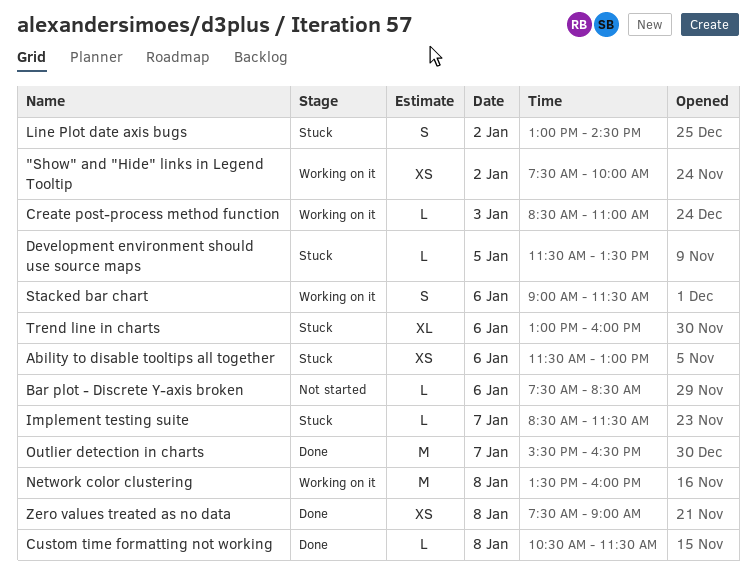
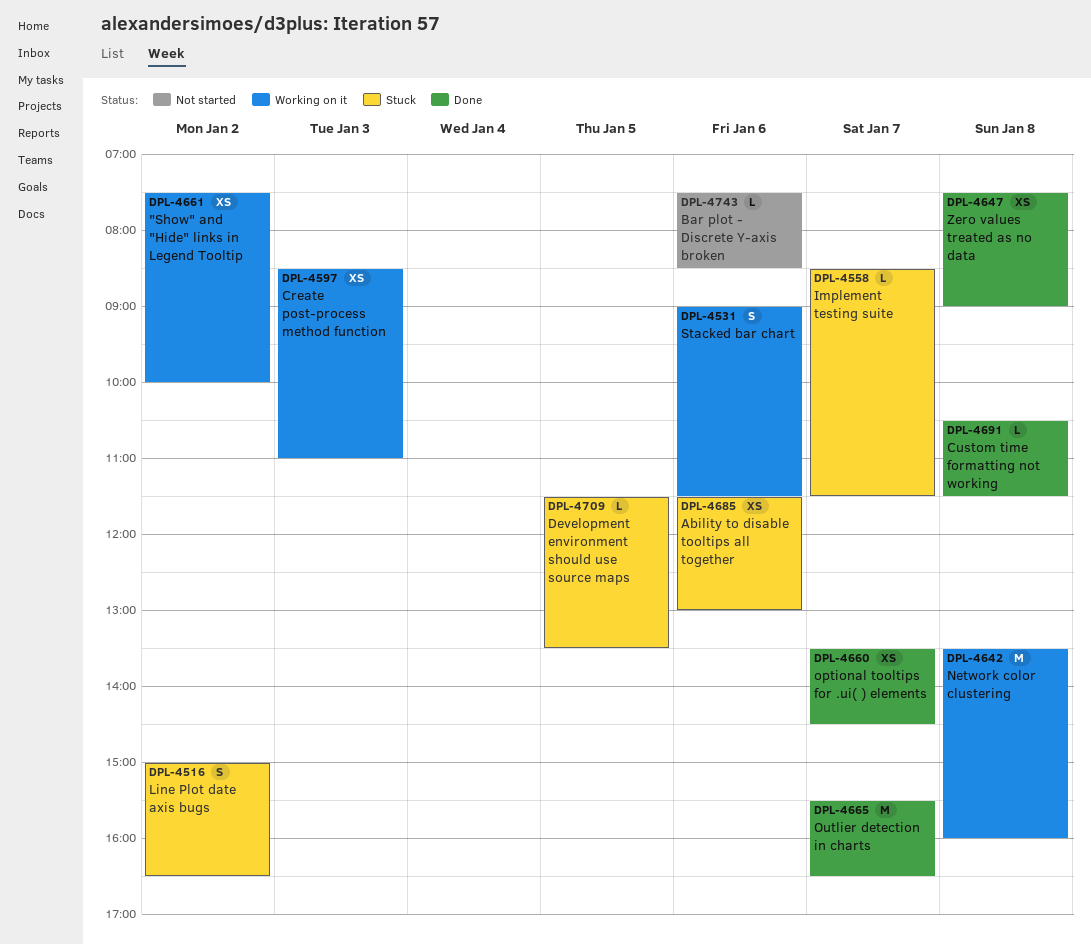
Create post-process method function, estimate: L -> XS
Line Plot date axis bugs, begins: 13:00 -> 15:00
Line Plot date axis bugs, ends: 14:30 -> 16:30
optional tooltips for .ui( ) elements: none -> present
Trend line in charts: present -> none

